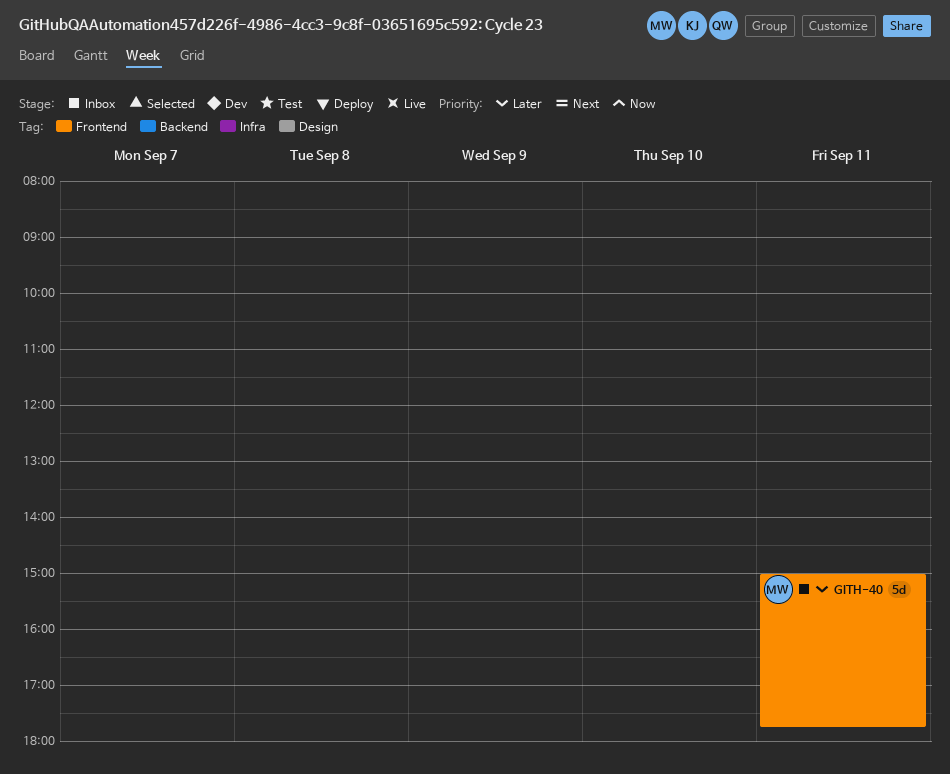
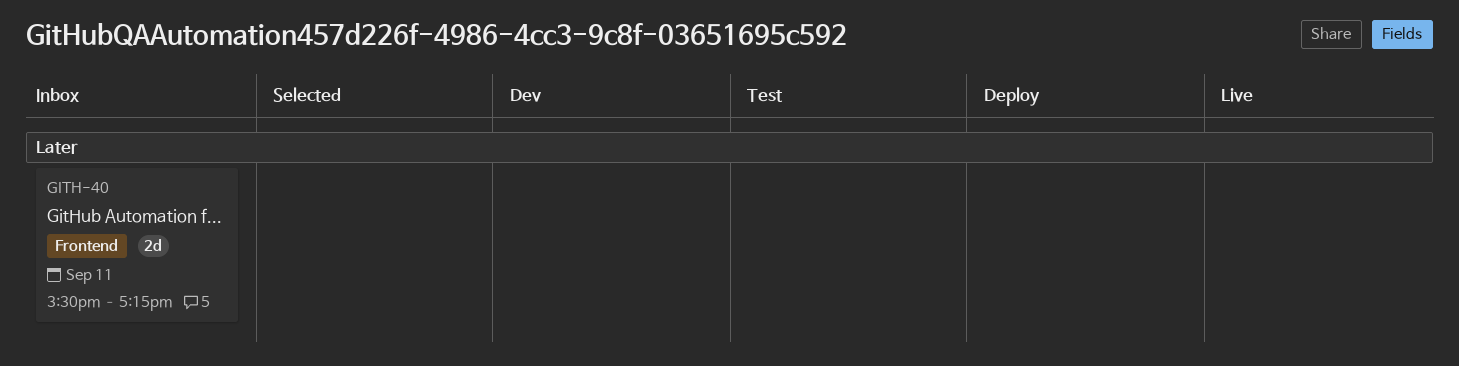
GITH-40, estimate: 5d -> 2d
GITH-40, begins: 15:00 -> 15:30
GITH-40, ends: 17:45 -> 17:15

